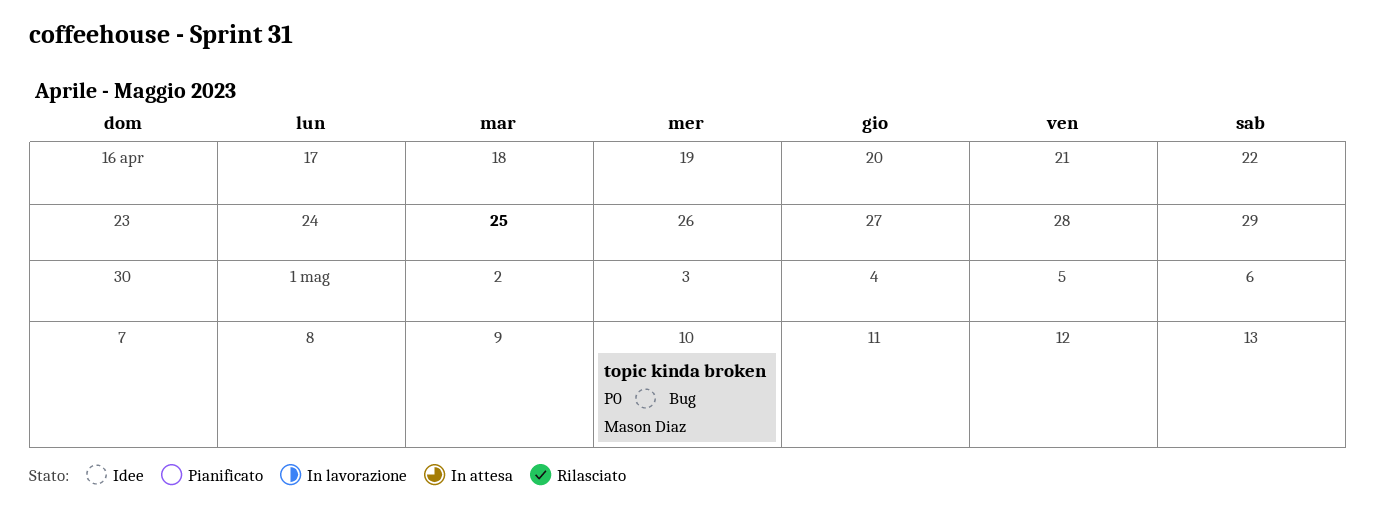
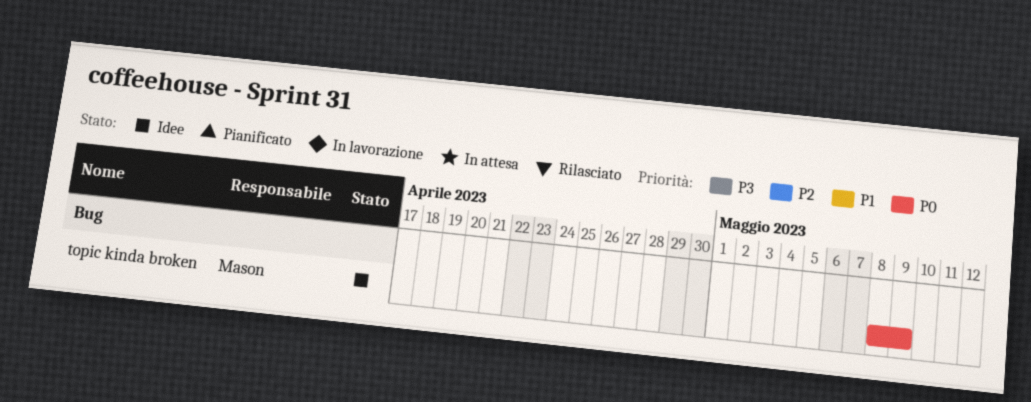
topic kinda broken, due: May 10 -> May 9

